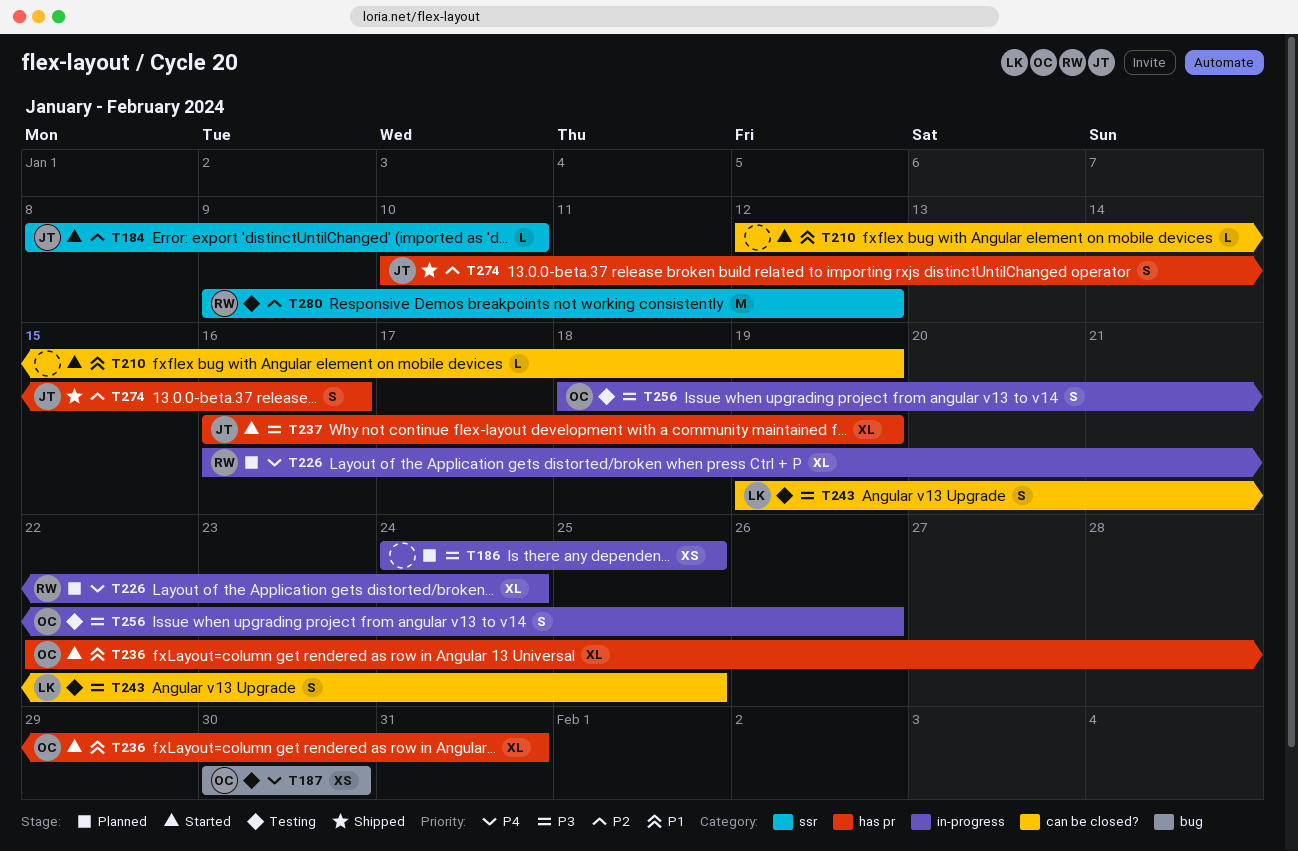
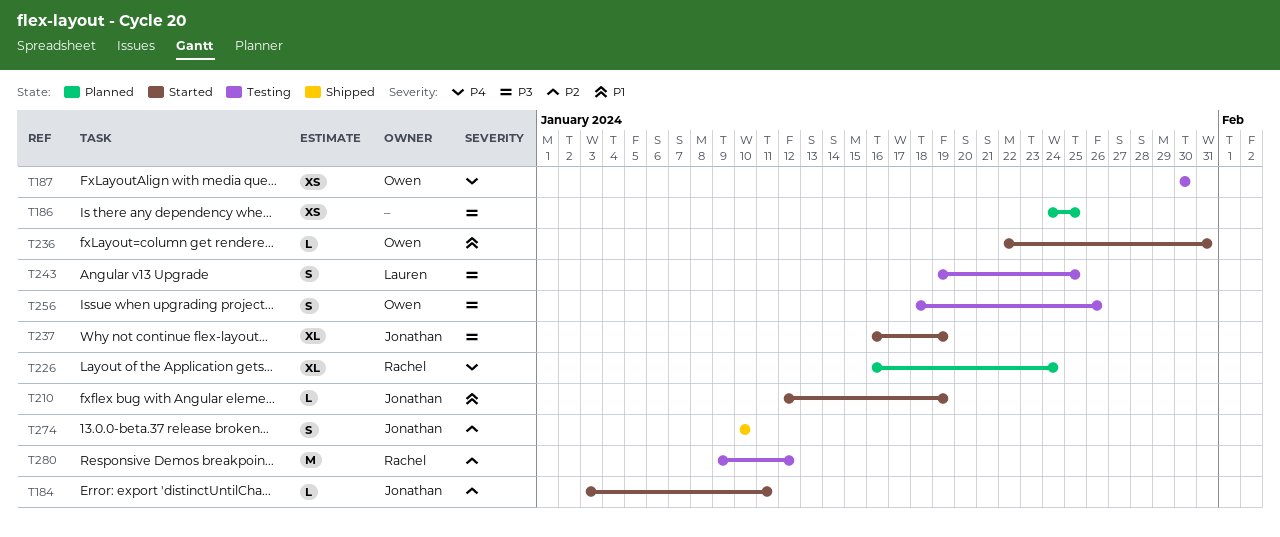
T184, start: Jan 8 -> Jan 3
T184, due: Jan 10 -> Jan 11
T210, owner: none -> Jonathan
T236, estimate: XL -> L
T274, due: Jan 16 -> Jan 10

